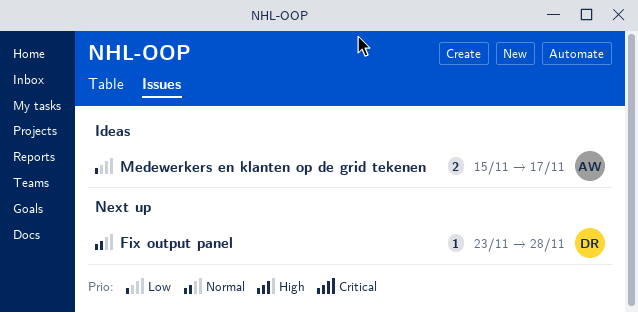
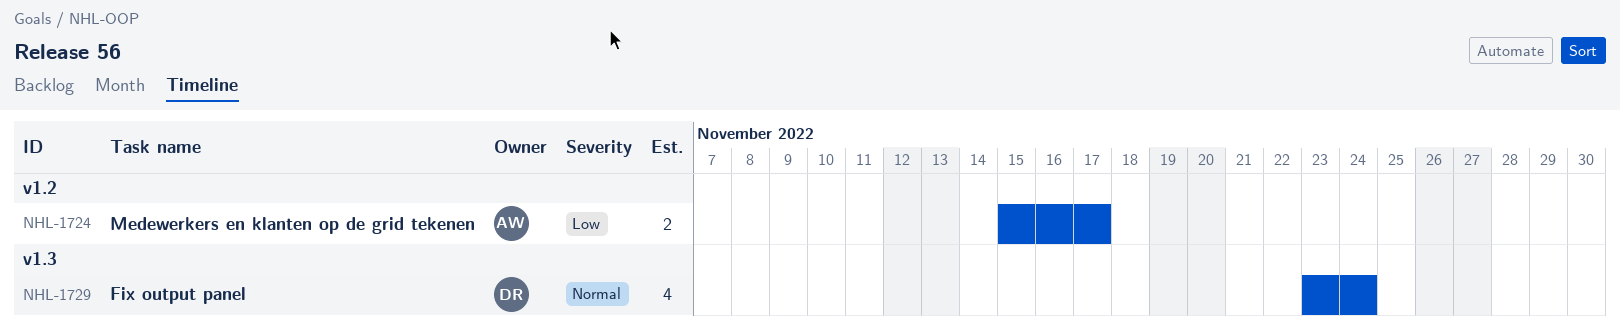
Fix output panel, estimate: 1 -> 4
Fix output panel, due: Nov 28 -> Nov 24

